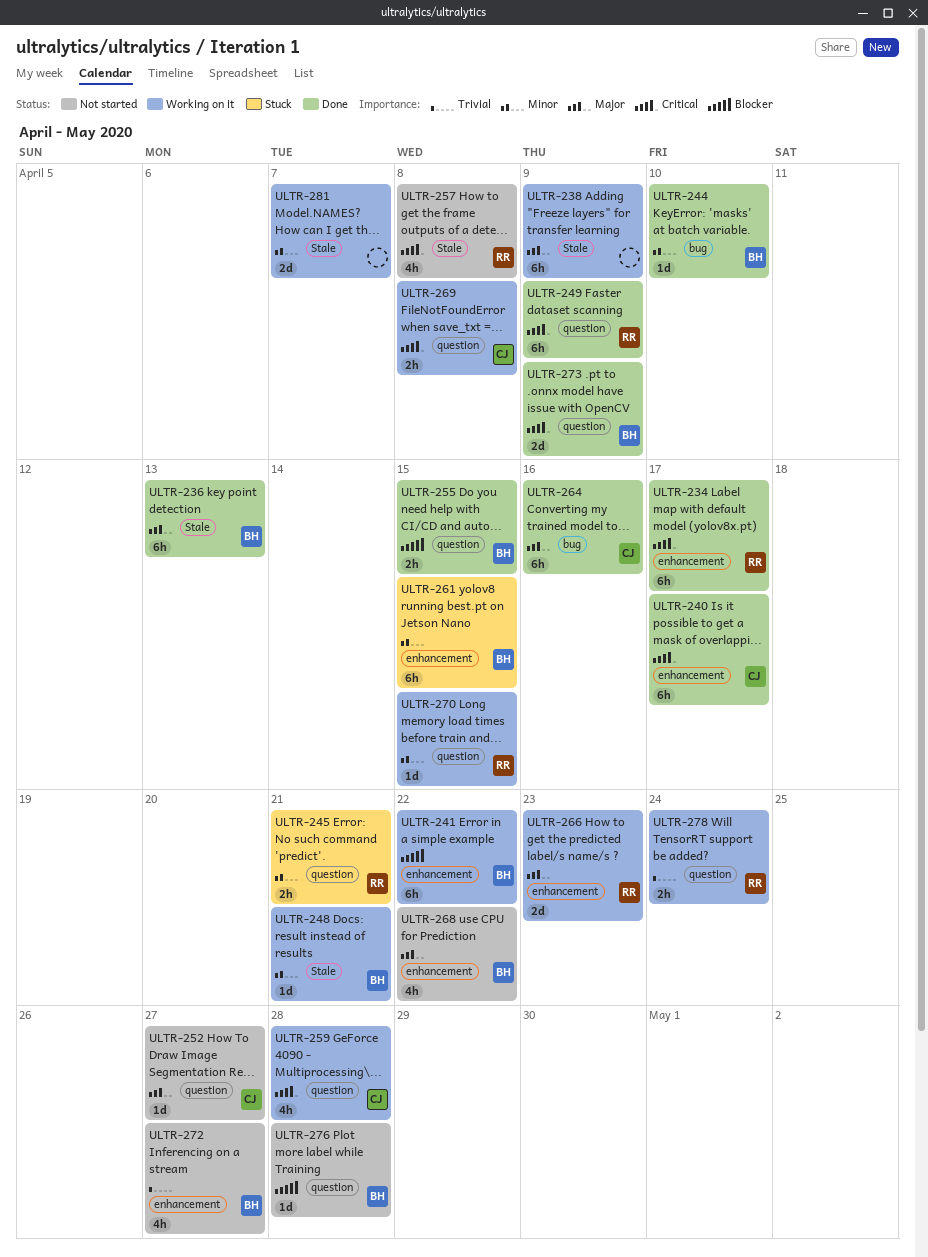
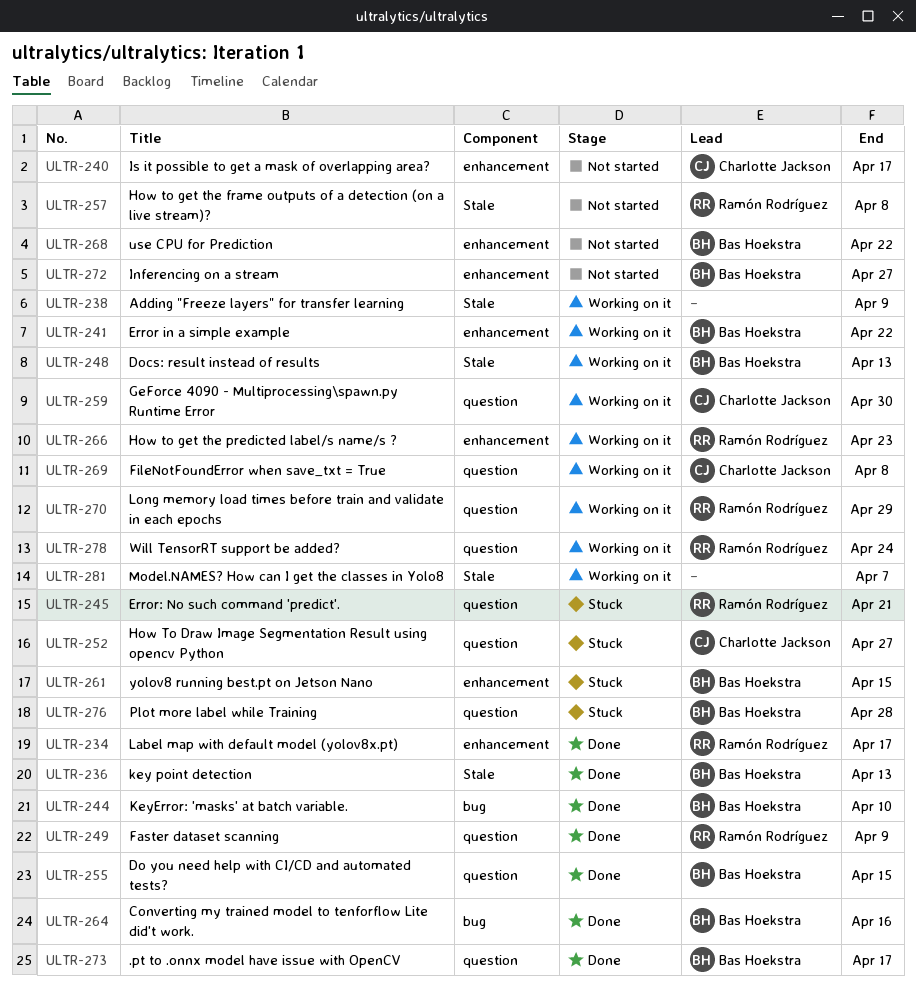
ULTR-240, status: Done -> Not started
ULTR-248, due: Apr 21 -> Apr 13
ULTR-252, status: Not started -> Stuck
ULTR-259, due: Apr 28 -> Apr 30
ULTR-264, owner: Charlotte Jackson -> Bas Hoekstra
ULTR-270, due: Apr 15 -> Apr 29
ULTR-273, due: Apr 9 -> Apr 17
ULTR-276, status: Not started -> Stuck

